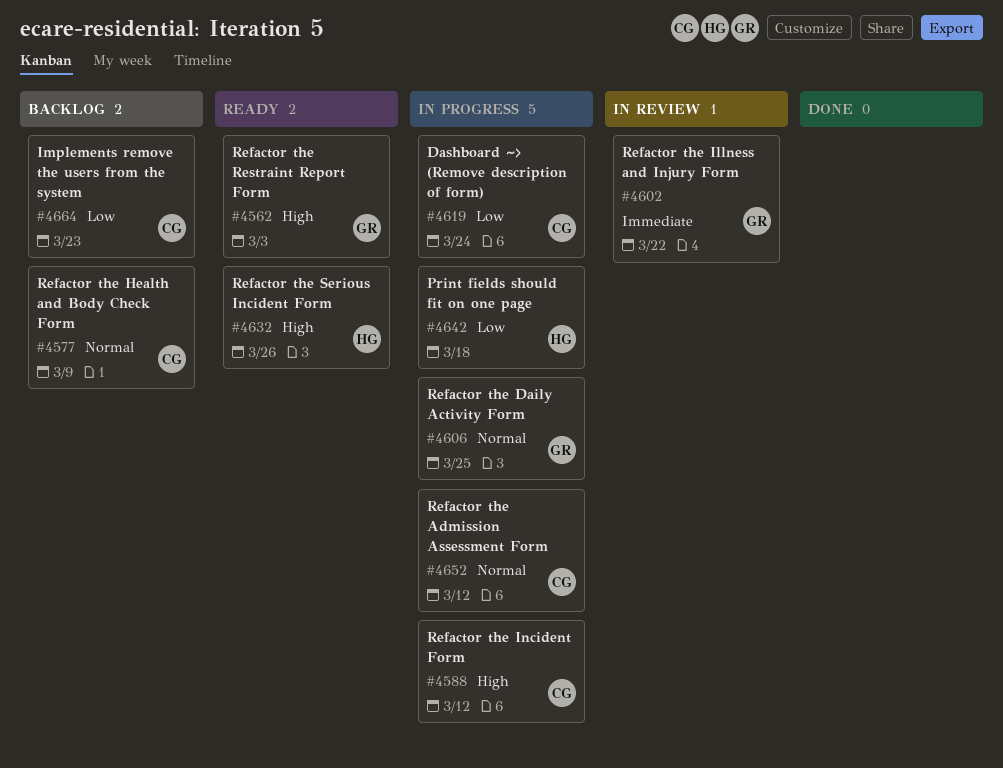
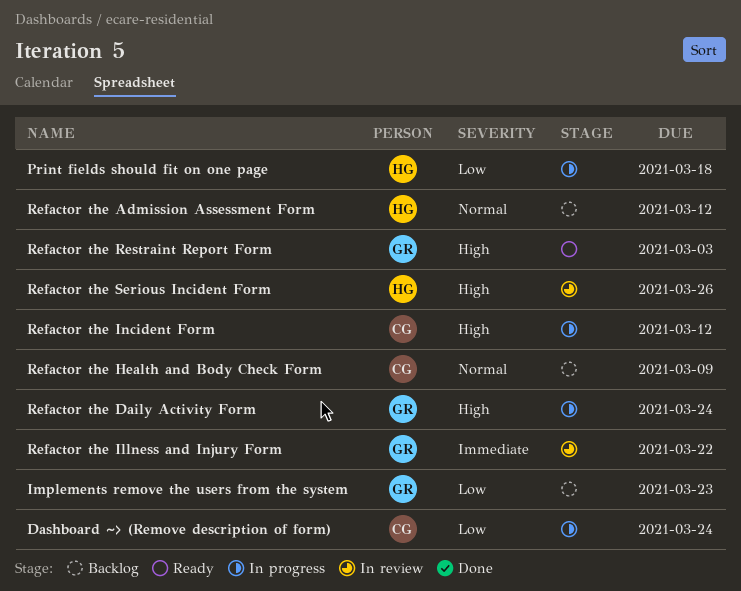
Implements remove the users from the system, owner: CG -> GR
Refactor the Admission Assessment Form, status: In progress -> Backlog
Refactor the Admission Assessment Form, owner: CG -> HG
Refactor the Daily Activity Form, priority: Normal -> High
Refactor the Daily Activity Form, due: Mar 25 -> Mar 24
Refactor the Serious Incident Form, status: Ready -> In review

